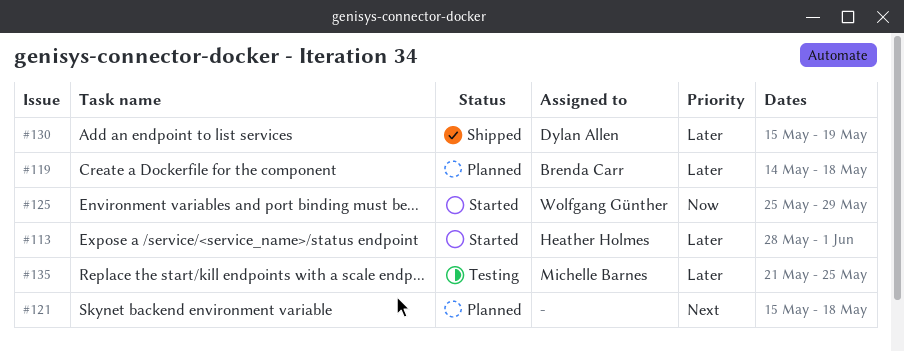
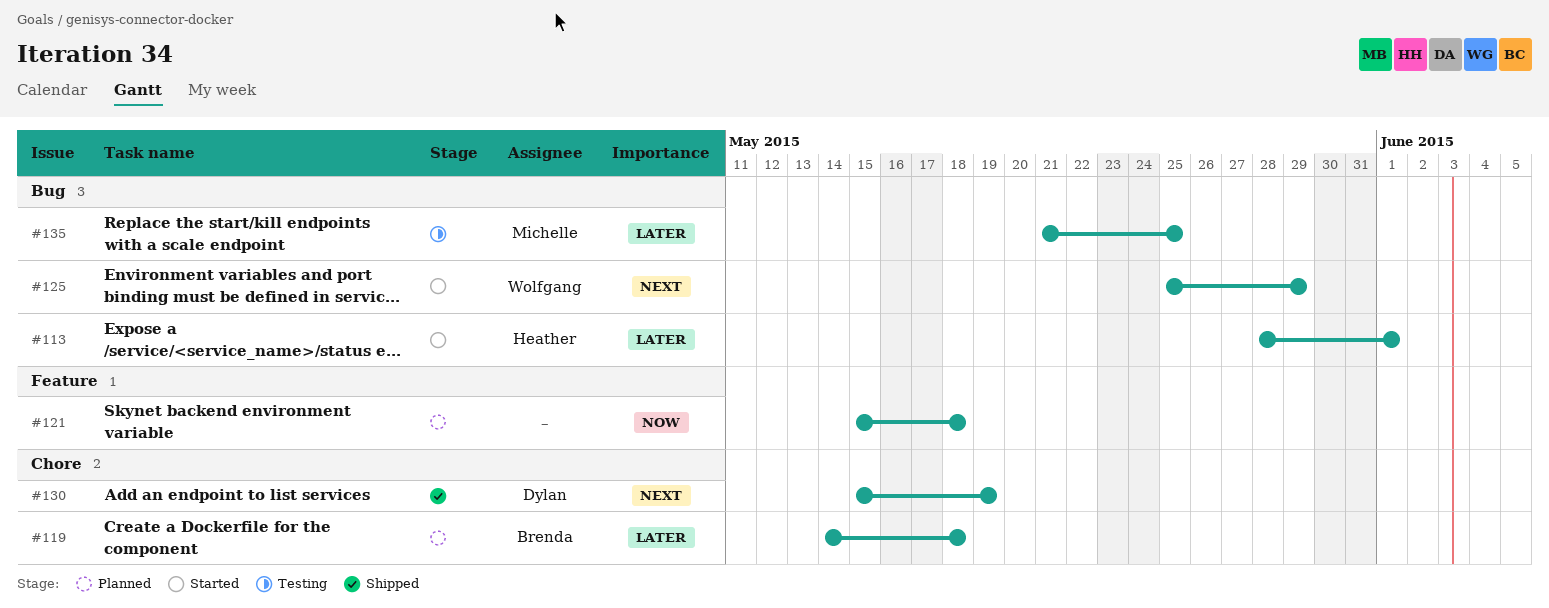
#121, priority: Next -> Now
#125, priority: Now -> Next
#130, priority: Later -> Next

